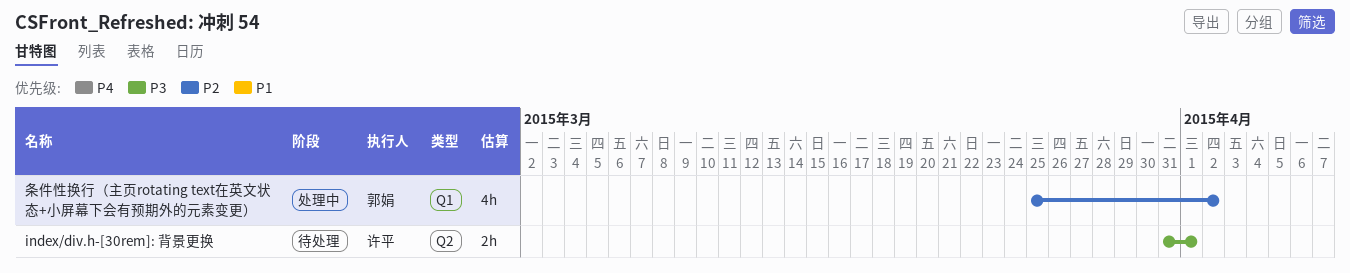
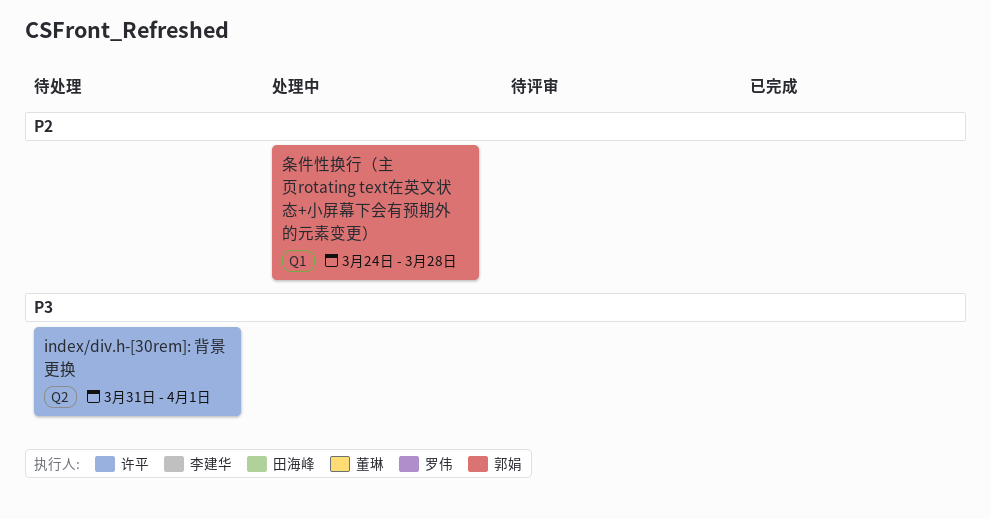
条件性换行（主页rotating text在英文状态+小屏幕下会有预期外的元素变更）, start: Mar 25 -> Mar 24
条件性换行（主页rotating text在英文状态+小屏幕下会有预期外的元素变更）, due: Apr 2 -> Mar 28

